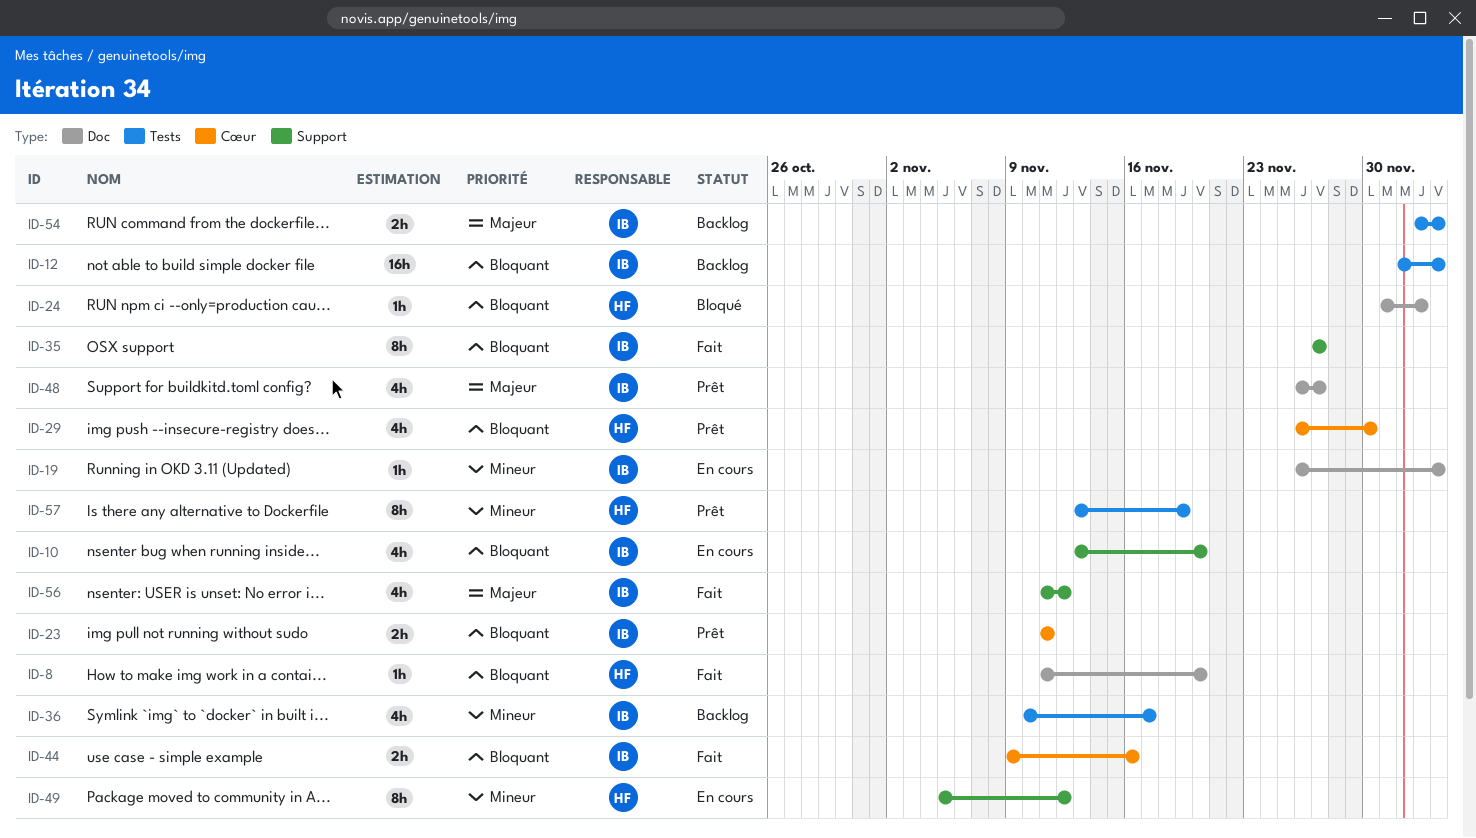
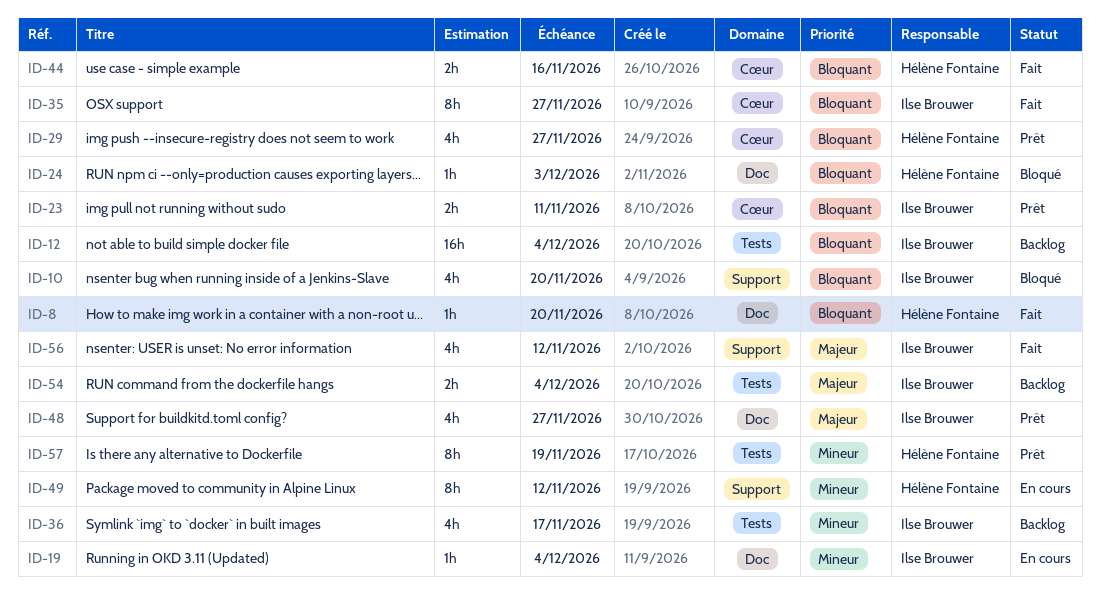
ID-10, status: En cours -> Bloqué
ID-29, due: Nov 30 -> Nov 27
ID-35, label: Support -> Cœur
ID-44, owner: Ilse Brouwer -> Hélène Fontaine

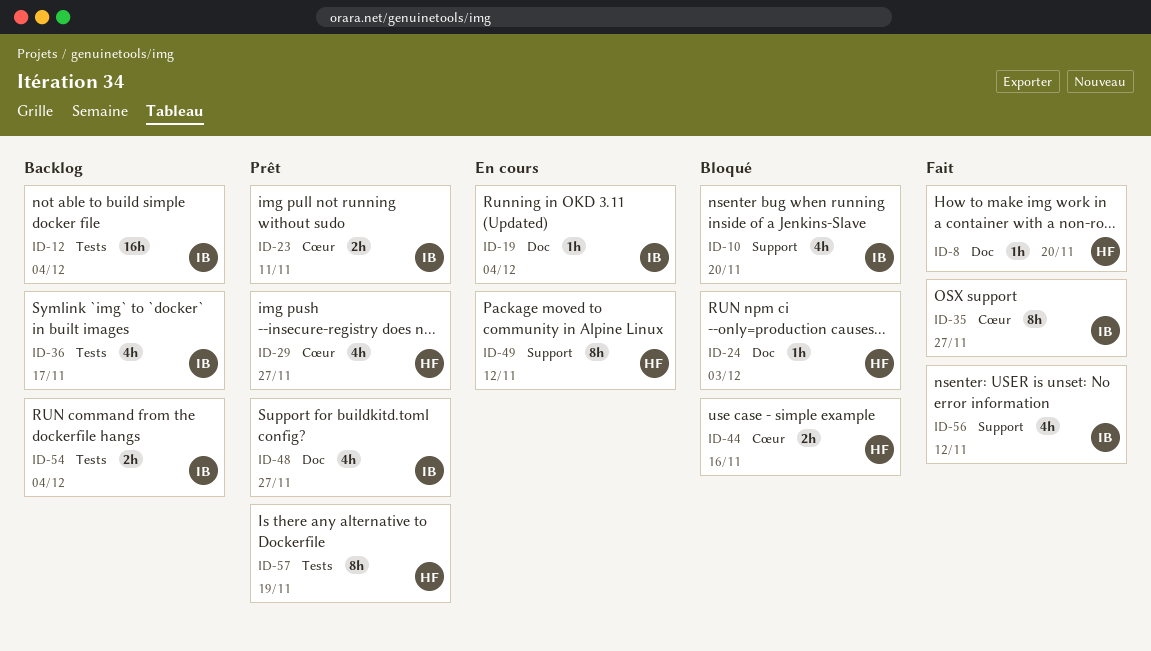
ID-44, status: Fait -> Bloqué

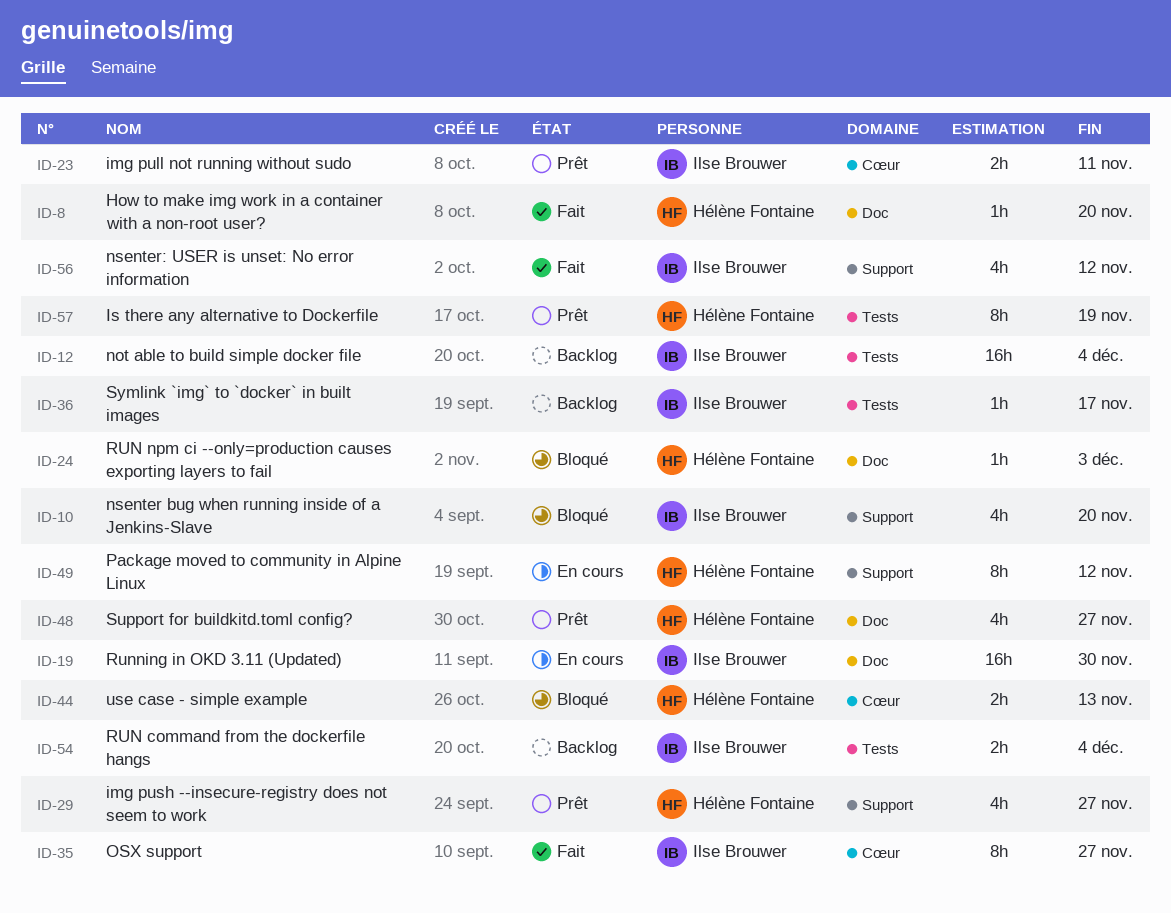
ID-19, estimate: 1h -> 16h
ID-19, due: Dec 4 -> Nov 30
ID-29, label: Cœur -> Support
ID-36, estimate: 4h -> 1h
ID-44, due: Nov 16 -> Nov 13
ID-48, owner: Ilse Brouwer -> Hélène Fontaine

